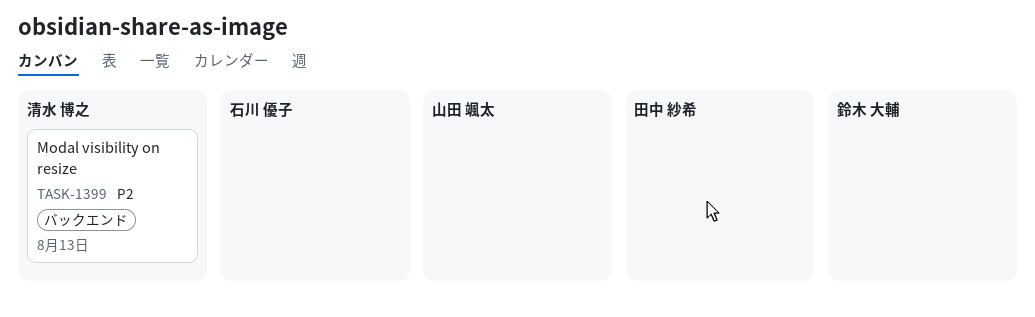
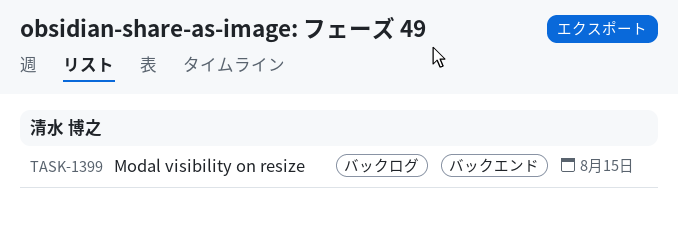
TASK-1399, due: Aug 13 -> Aug 15

